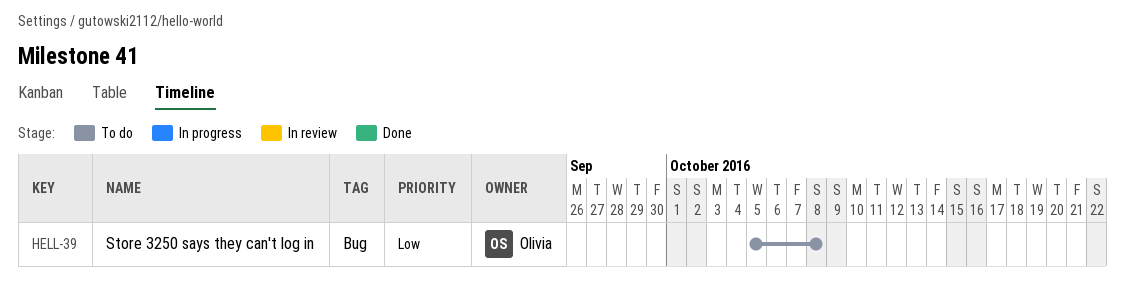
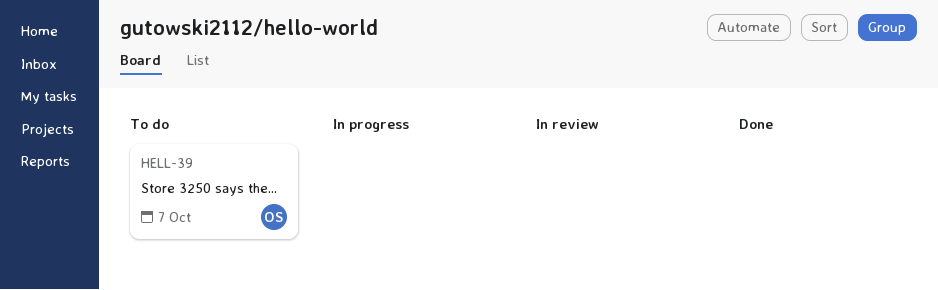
HELL-39, due: Oct 8 -> Oct 7

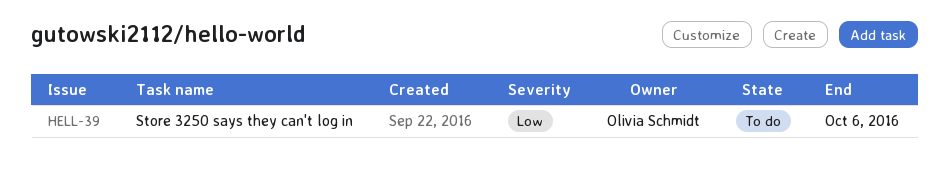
HELL-39, due: Oct 7 -> Oct 6

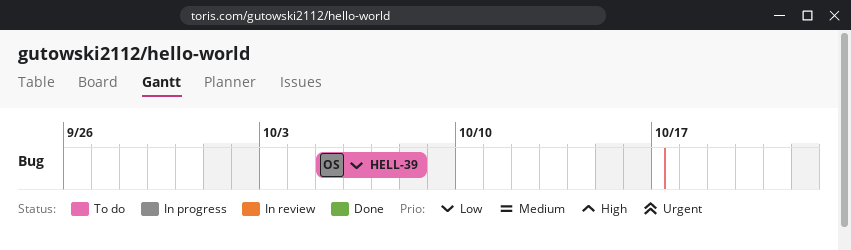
HELL-39, due: Oct 6 -> Oct 8

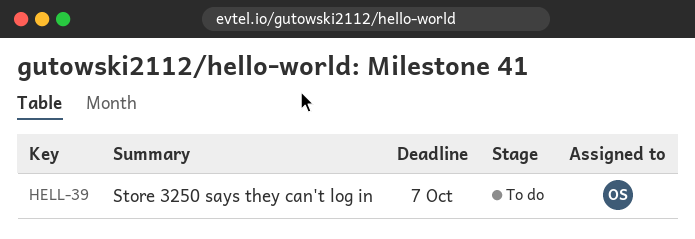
HELL-39, due: Oct 8 -> Oct 7

